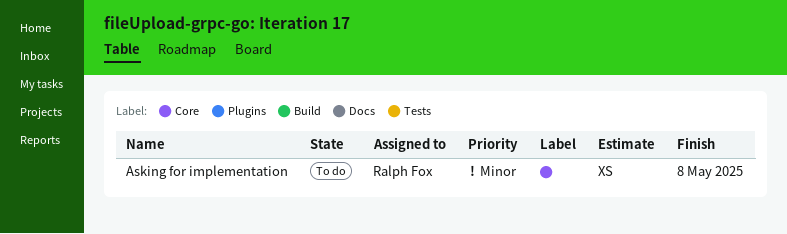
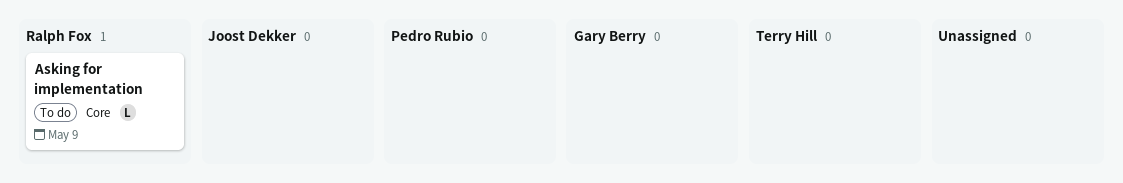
Asking for implementation, estimate: XS -> L
Asking for implementation, due: May 8 -> May 9

